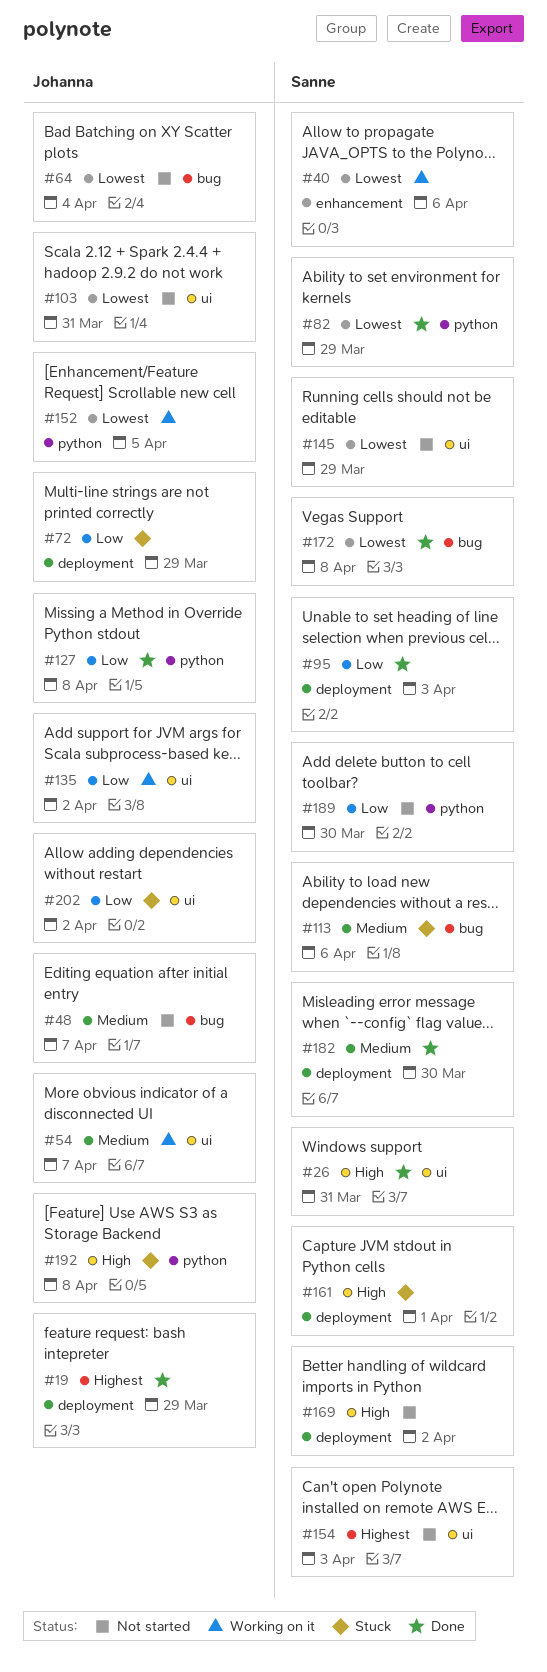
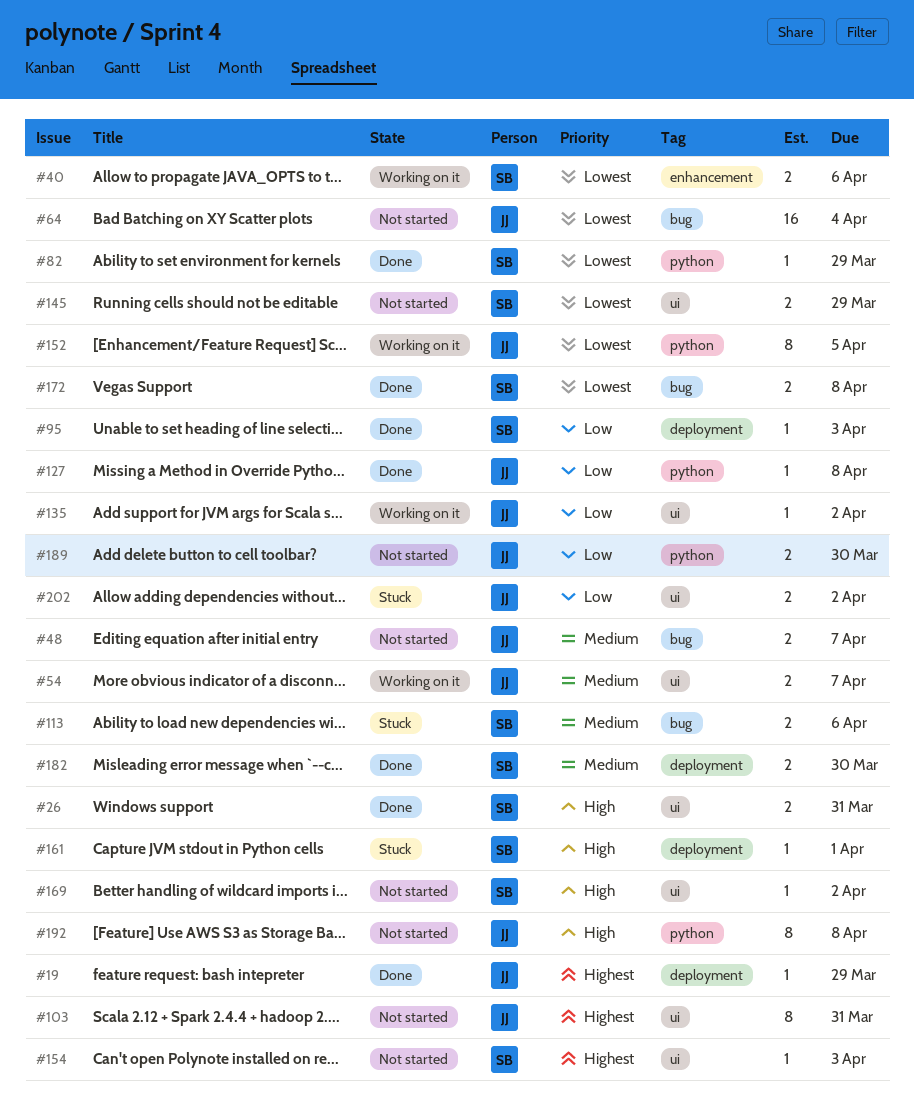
#72: present -> none
#103, priority: Lowest -> Highest
#169, label: deployment -> ui
#189, owner: Sanne -> Johanna
#192, status: Stuck -> Not started

